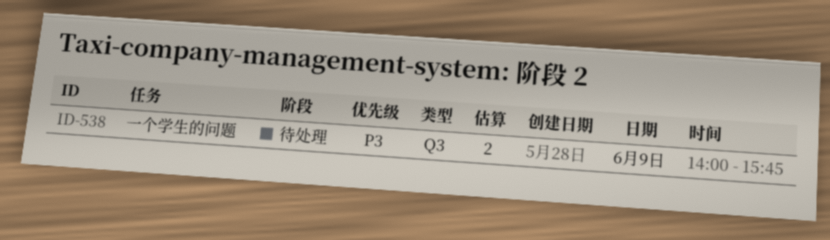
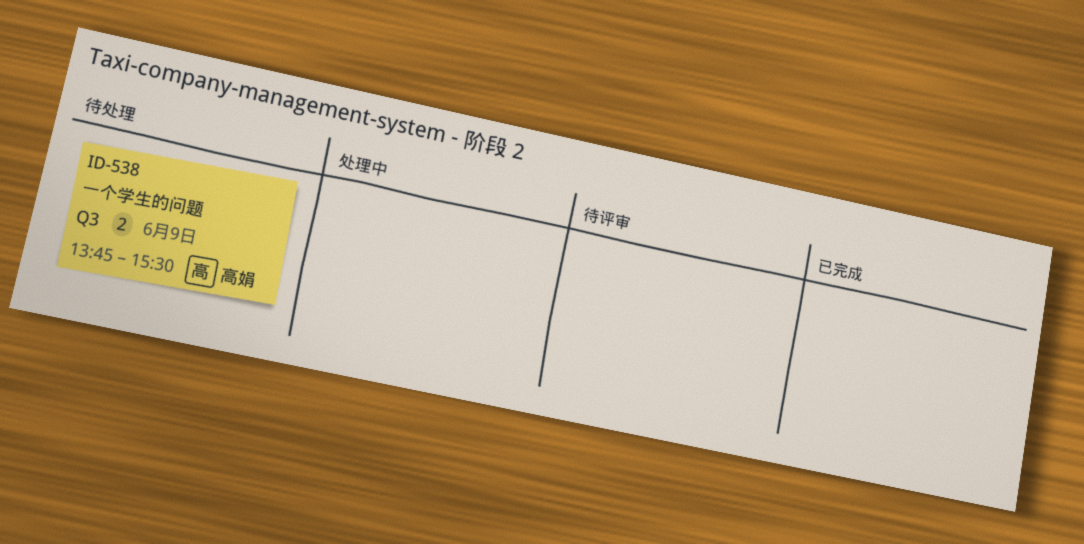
ID-538, begins: 14:00 -> 13:45
ID-538, ends: 15:45 -> 15:30

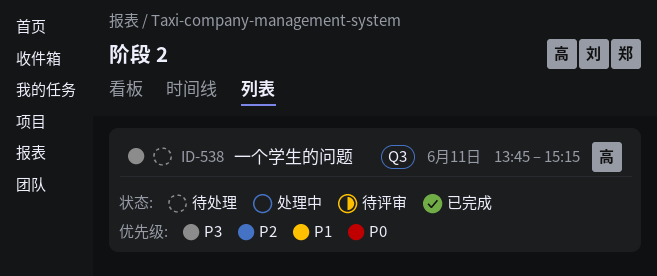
ID-538, day: Jun 9 -> Jun 11
ID-538, ends: 15:30 -> 15:15

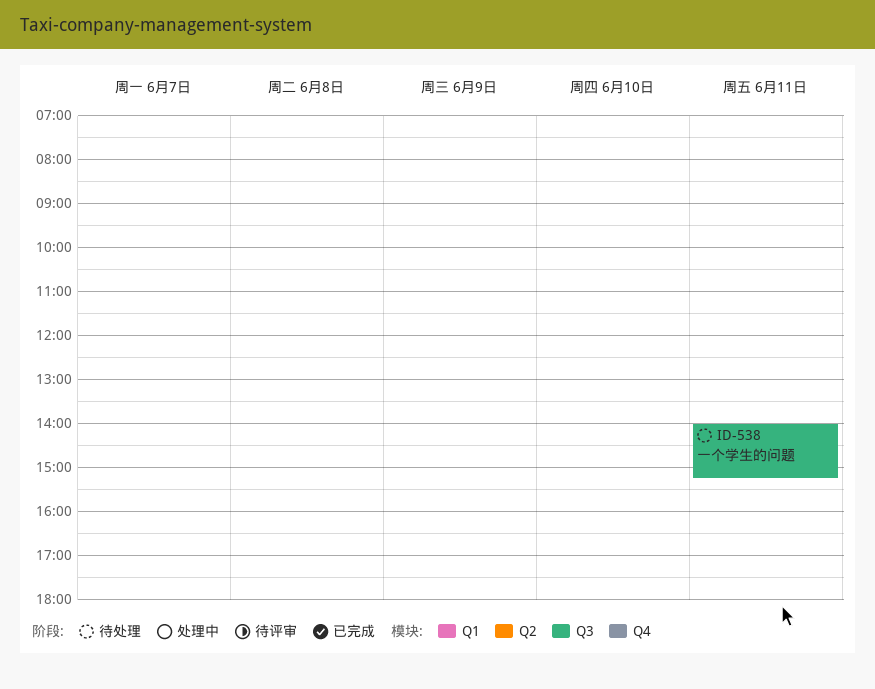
ID-538, begins: 13:45 -> 14:00

